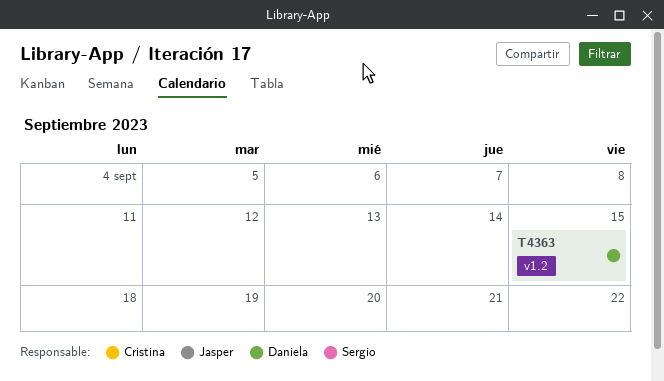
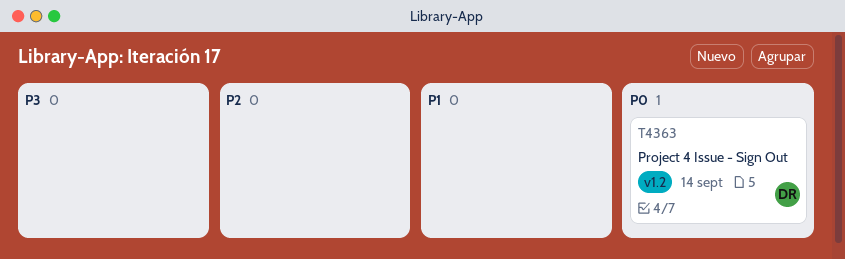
T4363, due: Sep 15 -> Sep 14

